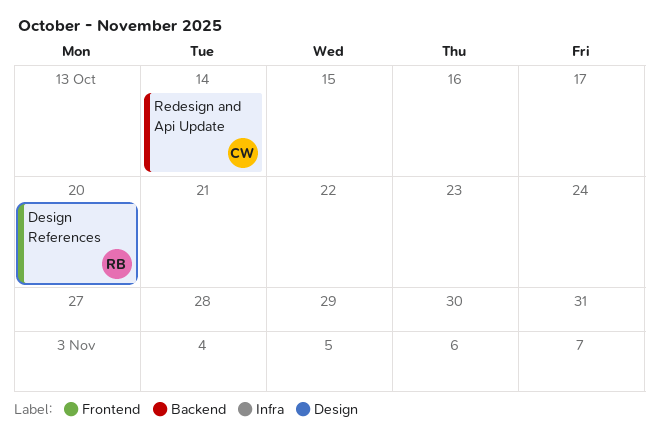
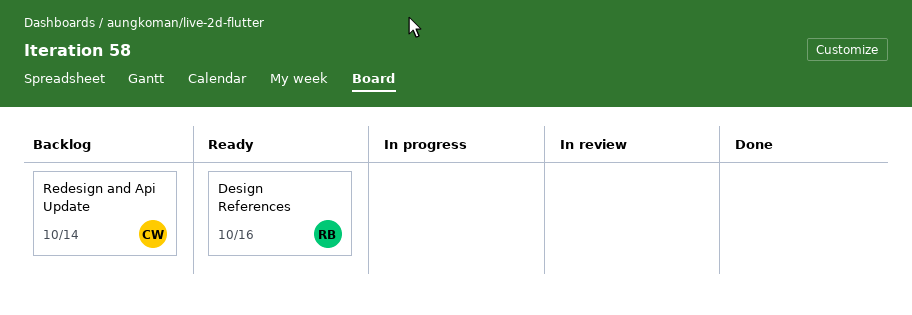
Design References, due: Oct 20 -> Oct 16

